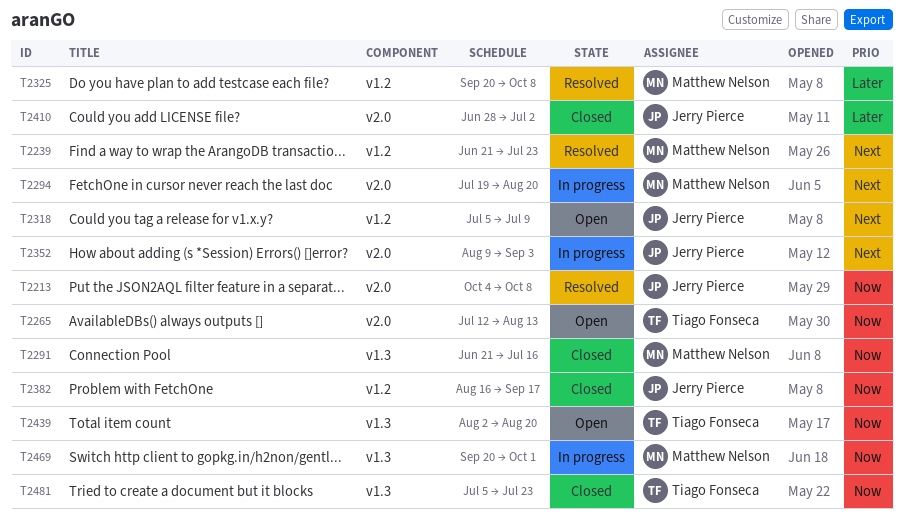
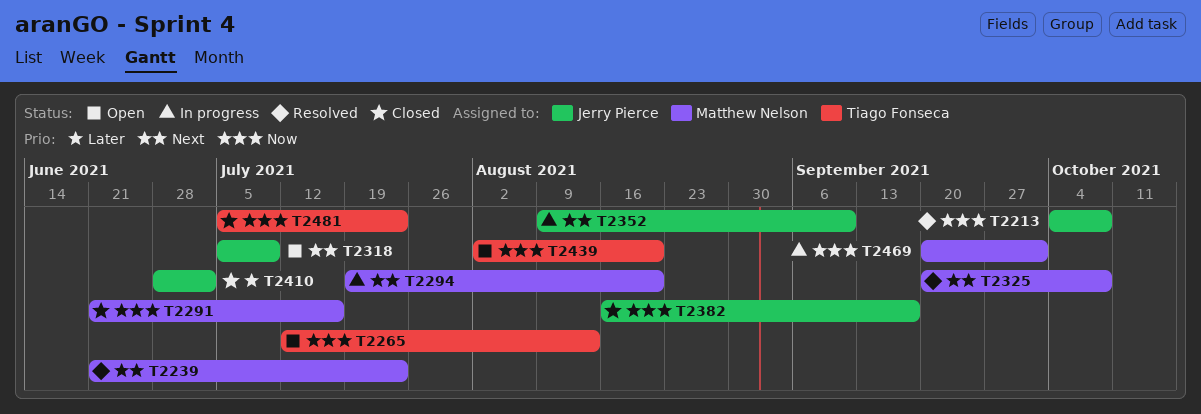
T2325, priority: Later -> Next
T2352, due: Sep 3 -> Sep 10

